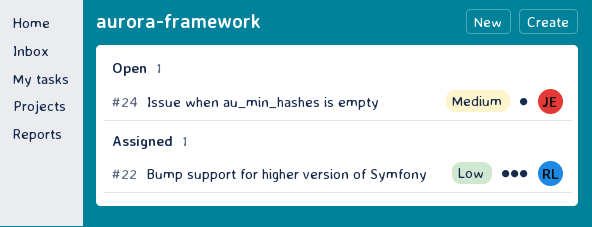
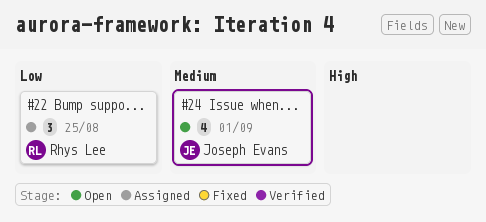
#24, estimate: 1 -> 4

